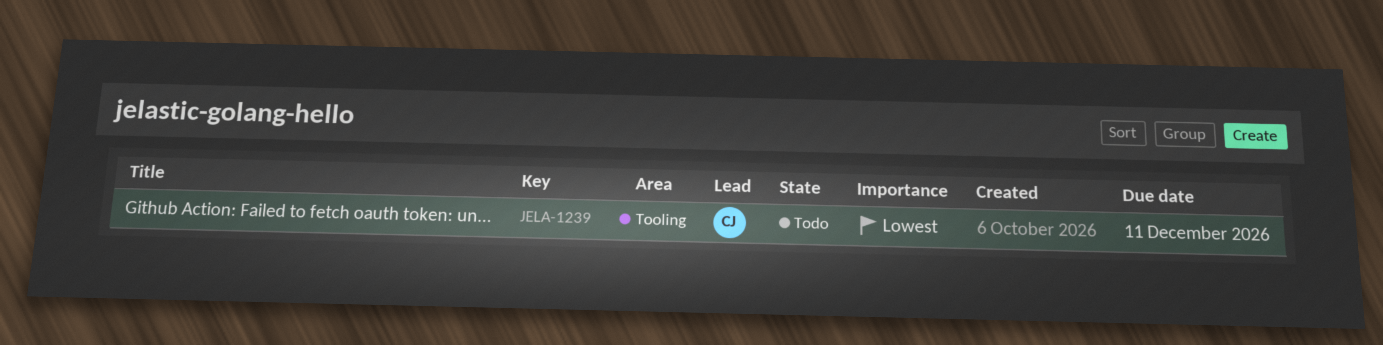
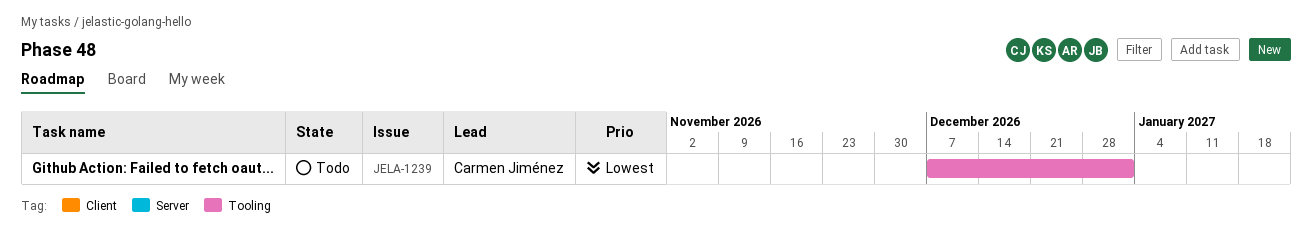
JELA-1239, due: Dec 11 -> Jan 1

